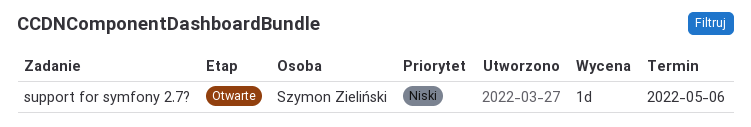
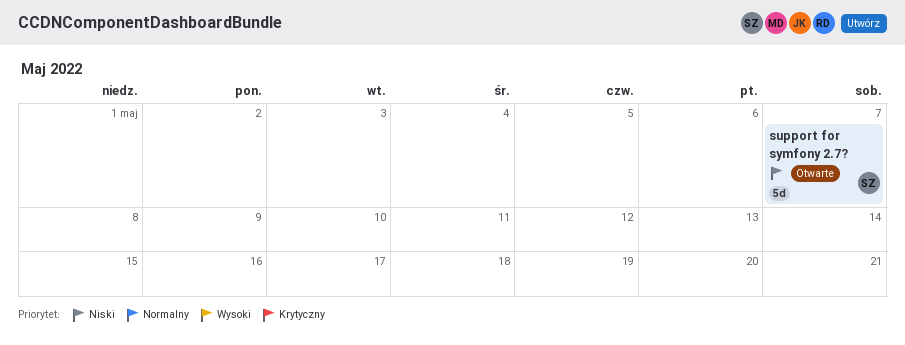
support for symfony 2.7?, estimate: 1d -> 5d
support for symfony 2.7?, due: May 6 -> May 7

